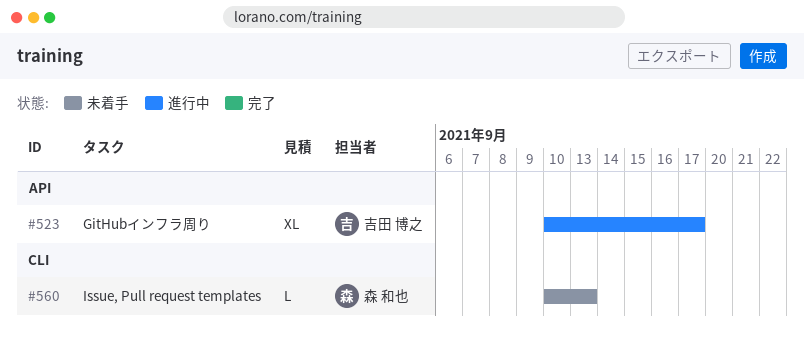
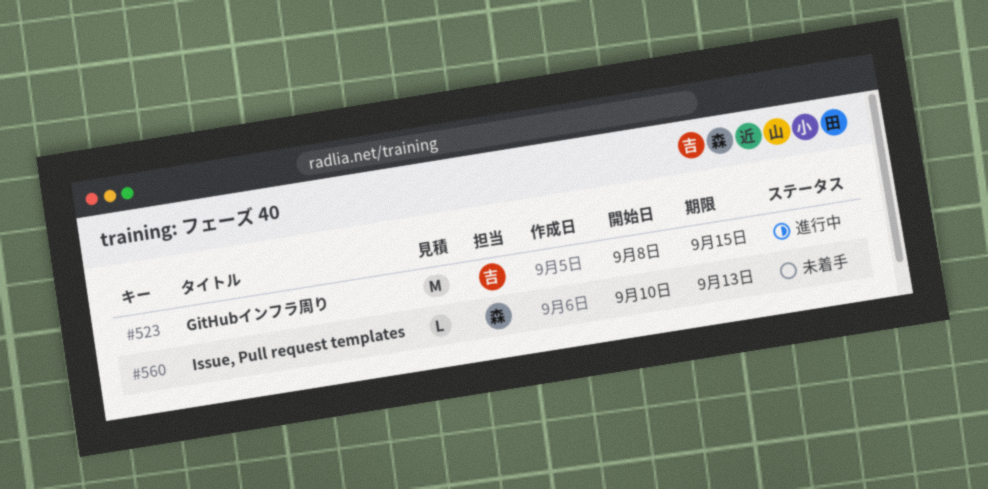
#523, estimate: XL -> M
#523, start: Sep 10 -> Sep 8
#523, due: Sep 17 -> Sep 15

